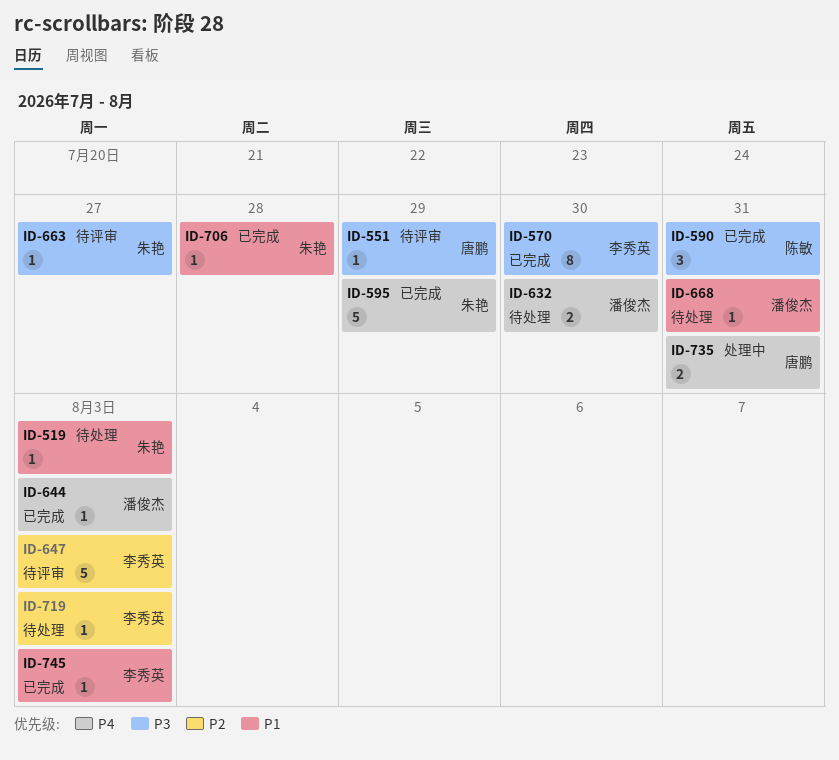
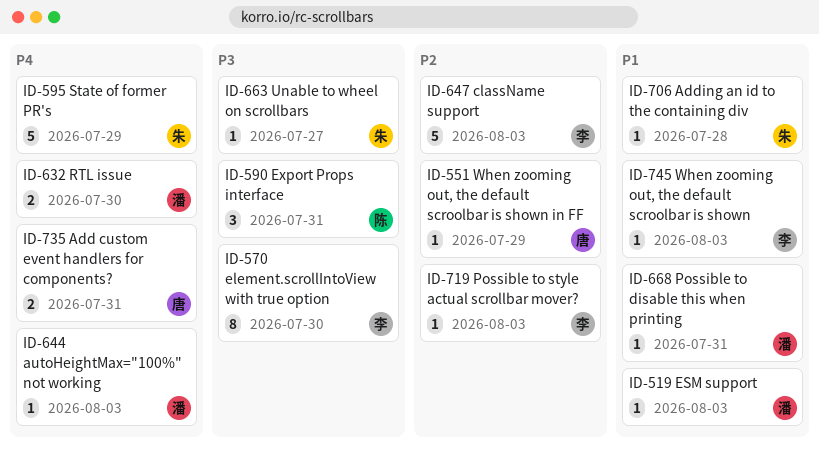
ID-519, owner: 朱艳 -> 潘俊杰
ID-551, priority: P3 -> P2

